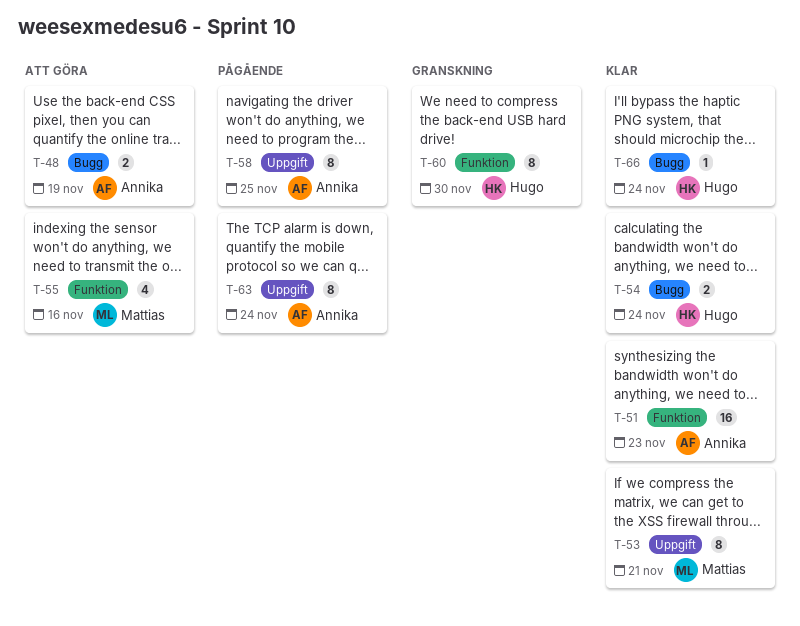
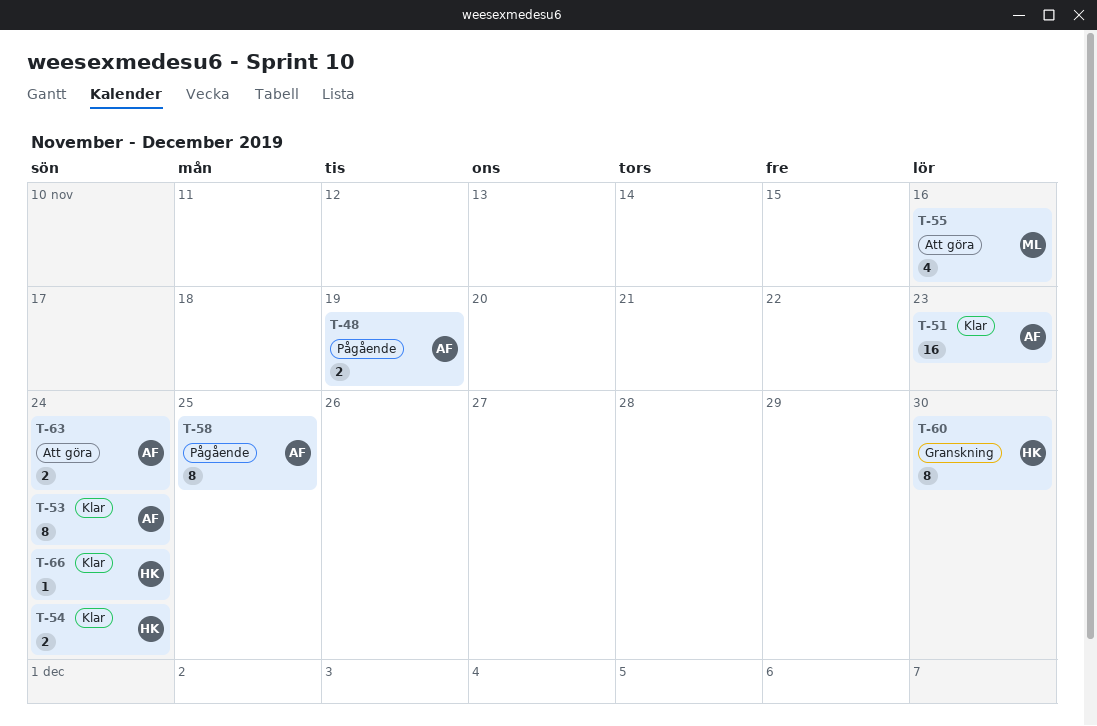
T-48, status: Att göra -> Pågående
T-53, owner: Mattias -> Annika
T-53, due: Nov 21 -> Nov 24
T-63, status: Pågående -> Att göra
T-63, estimate: 8 -> 2

